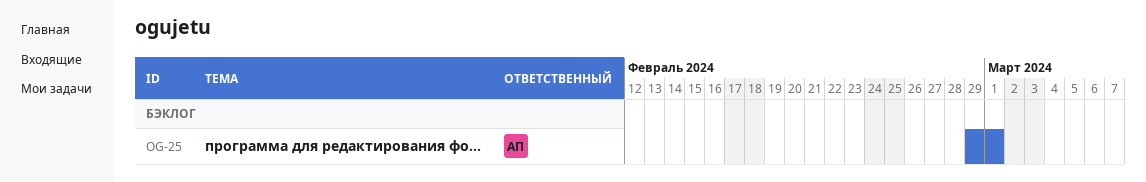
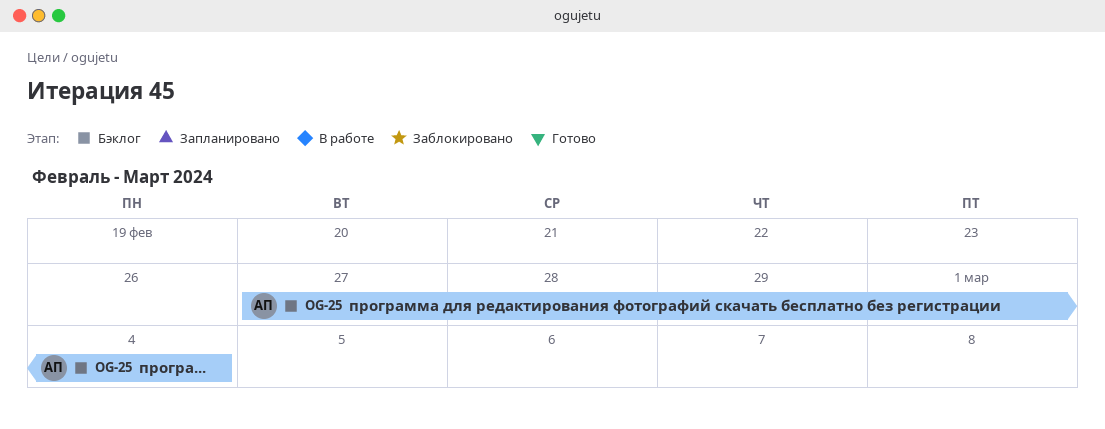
OG-25, start: Feb 29 -> Feb 27
OG-25, due: Mar 1 -> Mar 4

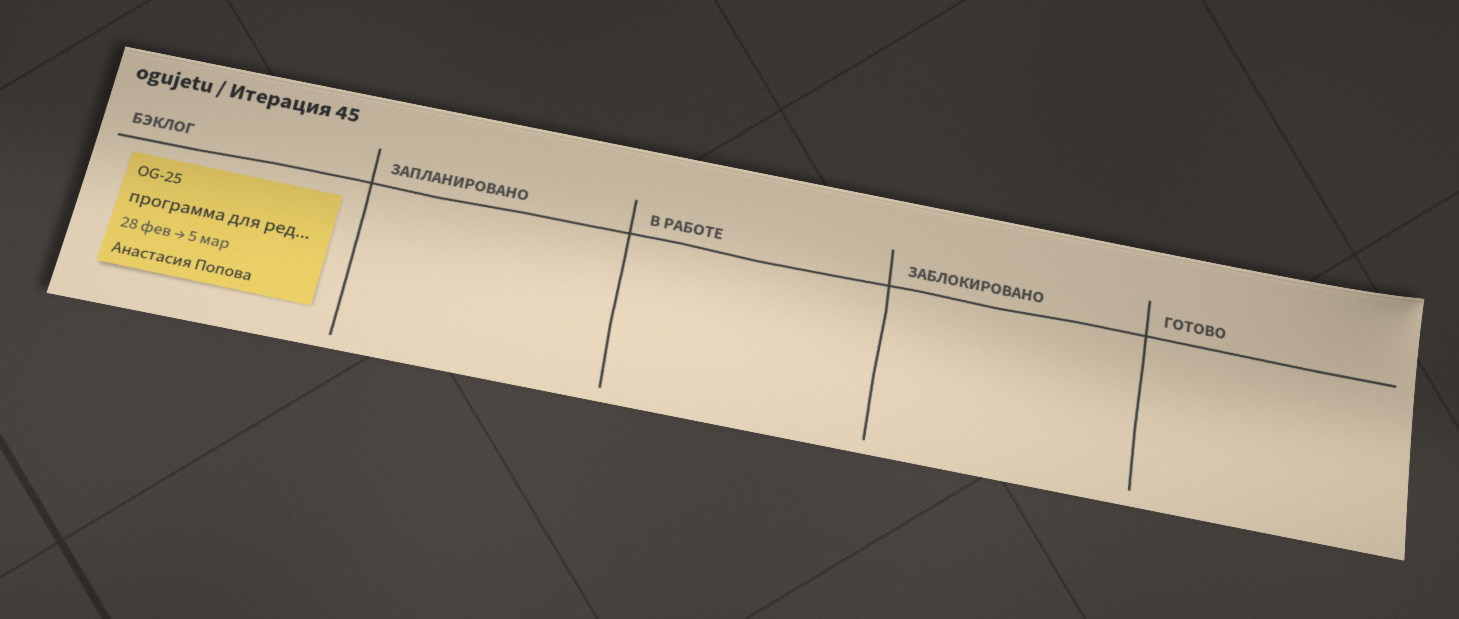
OG-25, start: Feb 27 -> Feb 28
OG-25, due: Mar 4 -> Mar 5

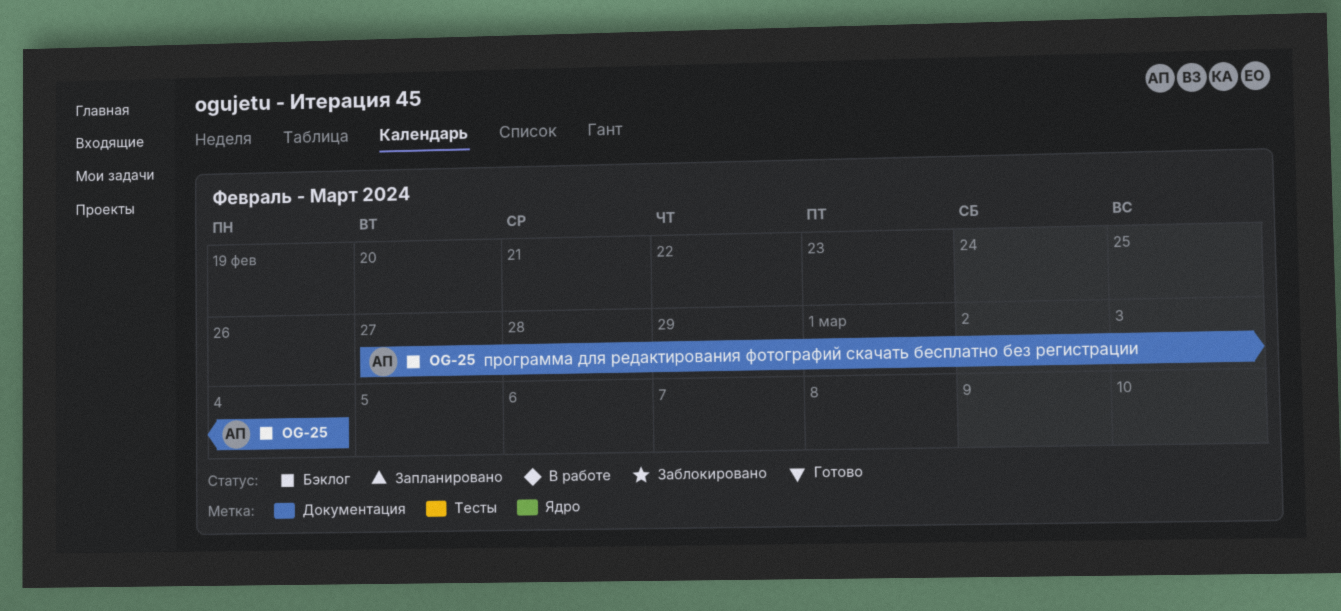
OG-25, start: Feb 28 -> Feb 27
OG-25, due: Mar 5 -> Mar 4

